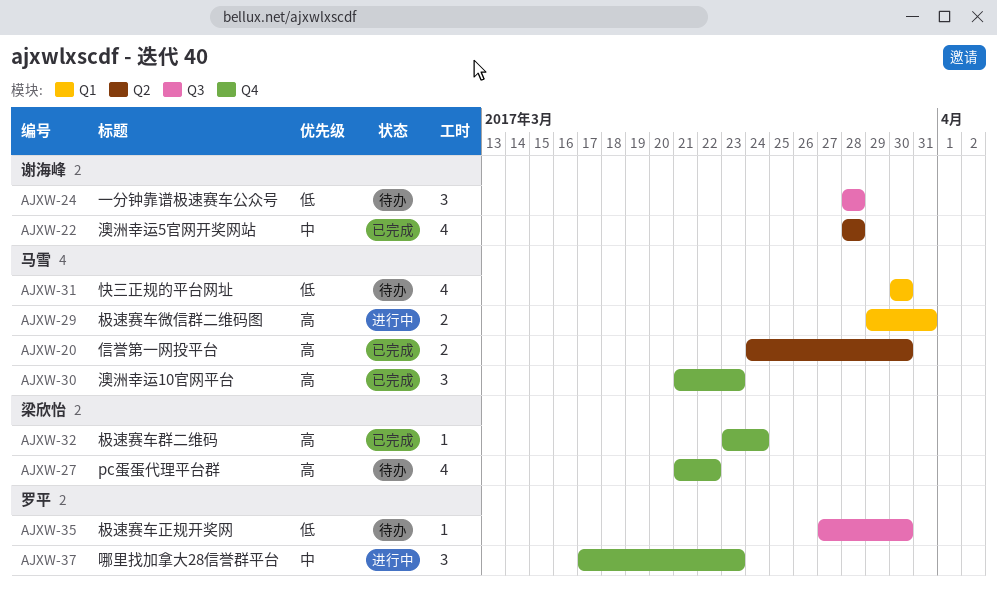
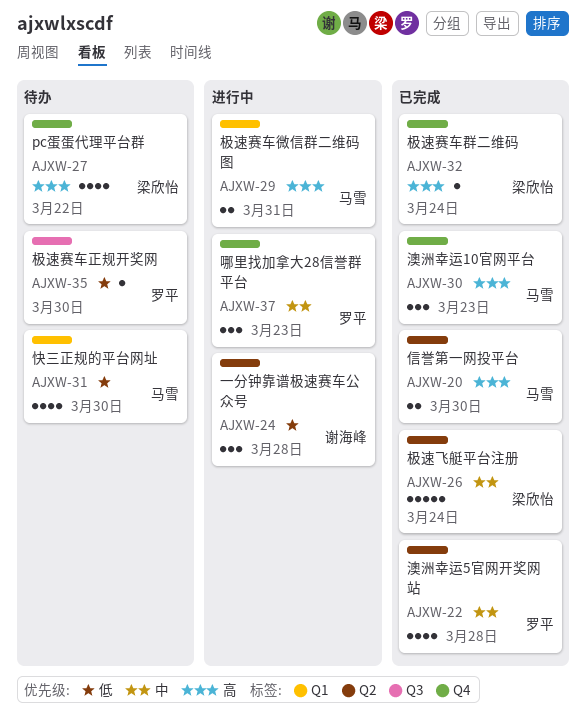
AJXW-22, owner: 谢海峰 -> 罗平
AJXW-24, status: 待办 -> 进行中
AJXW-24, label: Q3 -> Q2
AJXW-26: none -> present

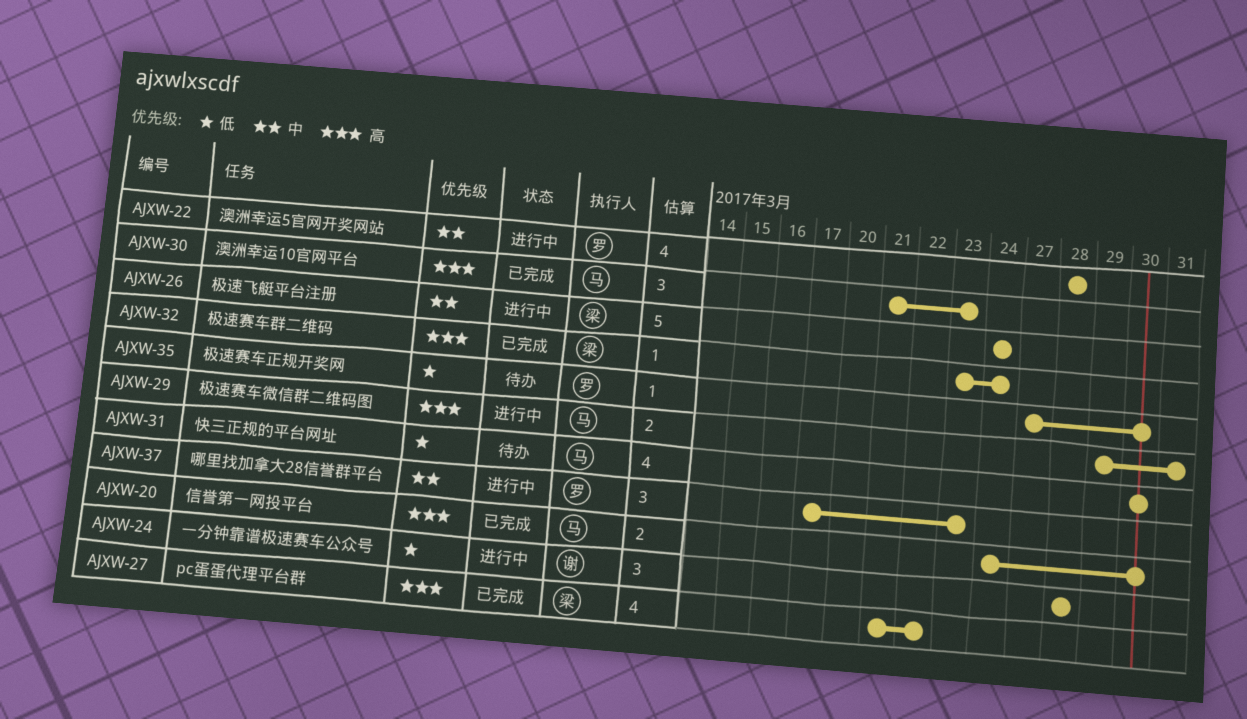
AJXW-22, status: 已完成 -> 进行中
AJXW-26, status: 已完成 -> 进行中
AJXW-27, status: 待办 -> 已完成

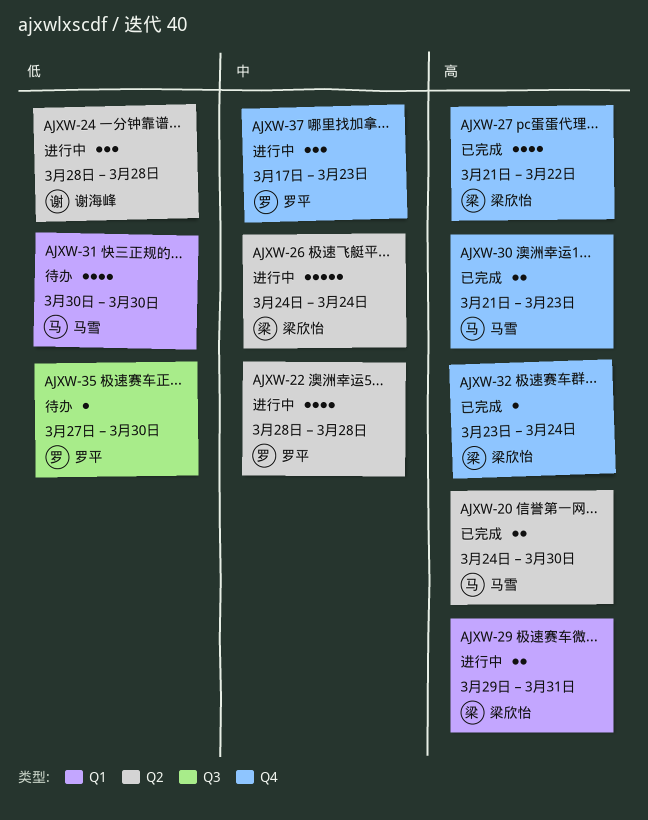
AJXW-29, owner: 马雪 -> 梁欣怡
AJXW-30, estimate: 3 -> 2

